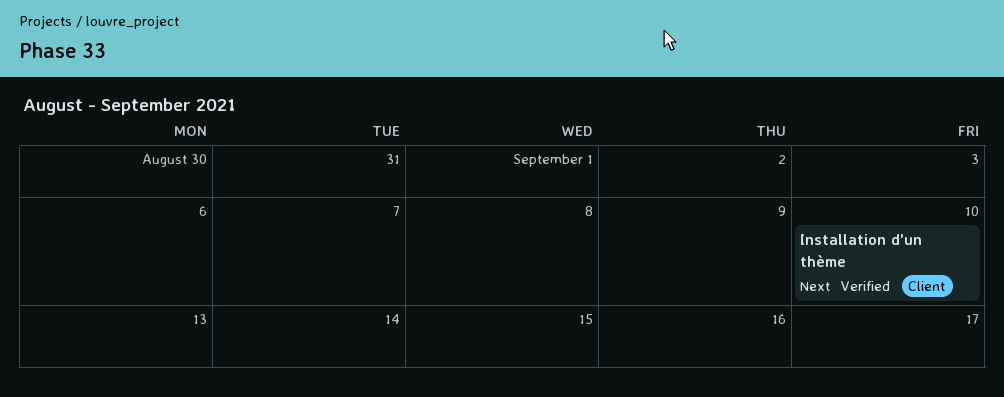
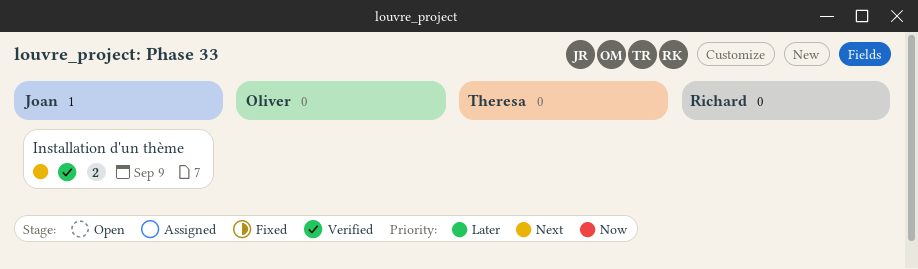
Installation d'un thème, due: Sep 10 -> Sep 9

